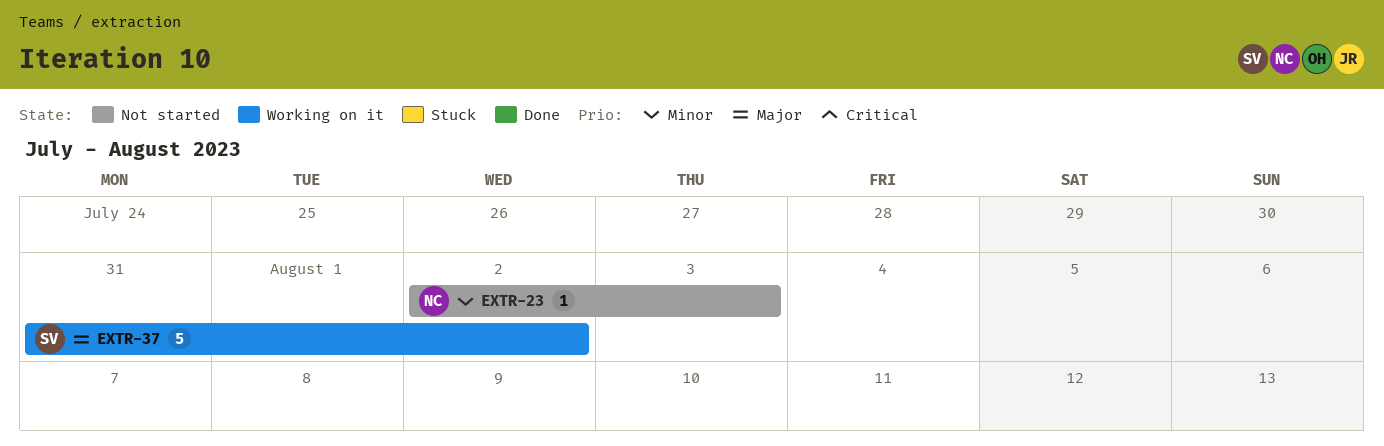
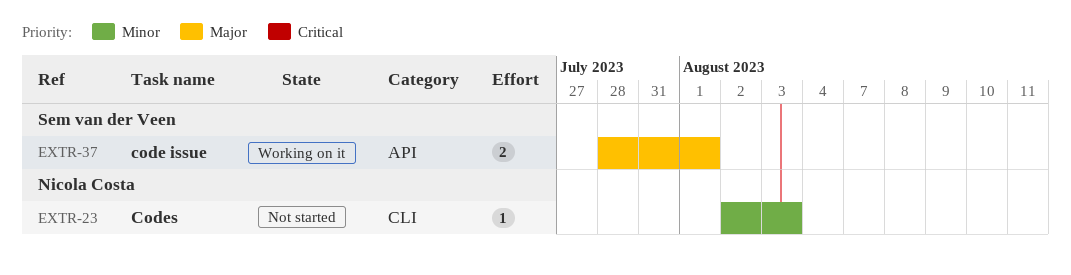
EXTR-37, estimate: 5 -> 2
EXTR-37, start: Jul 31 -> Jul 28
EXTR-37, due: Aug 2 -> Aug 1

